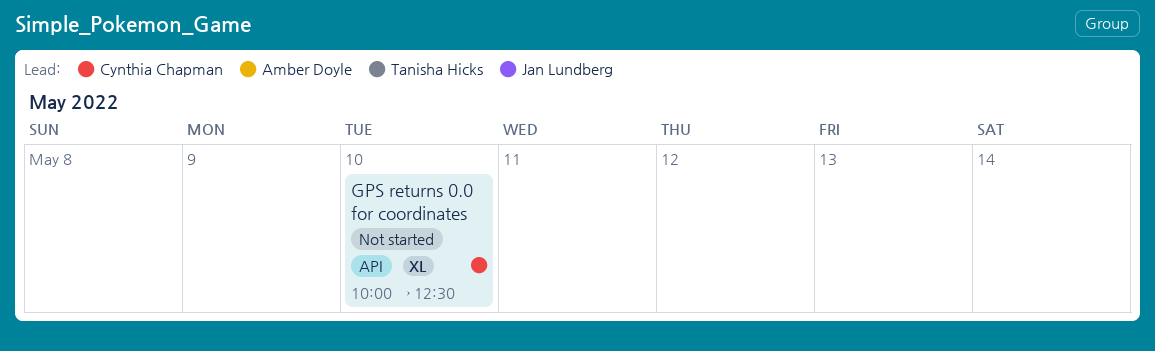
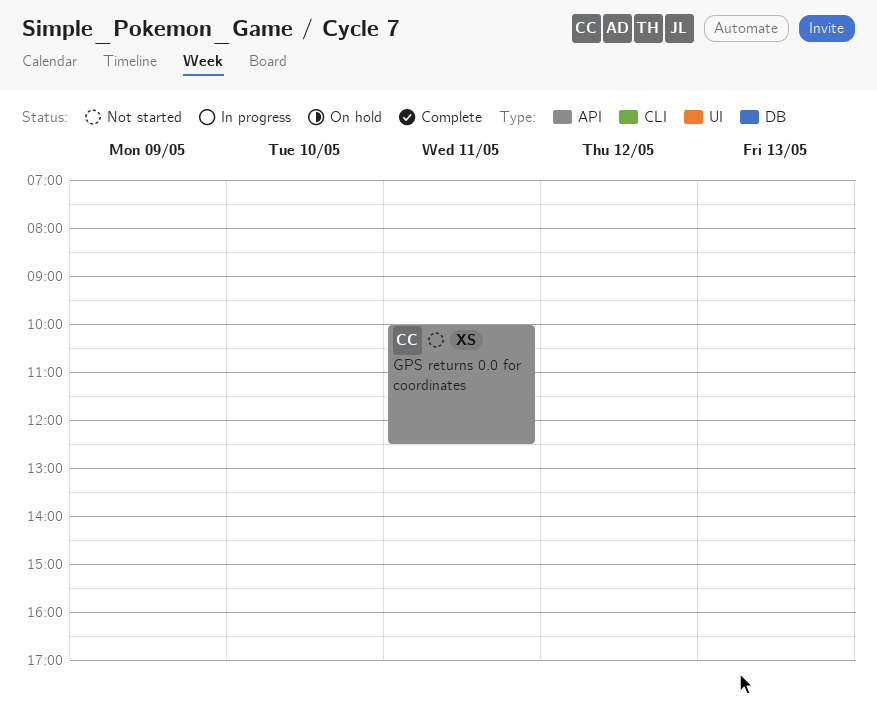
GPS returns 0.0 for coordinates, estimate: XL -> XS
GPS returns 0.0 for coordinates, day: May 10 -> May 11

